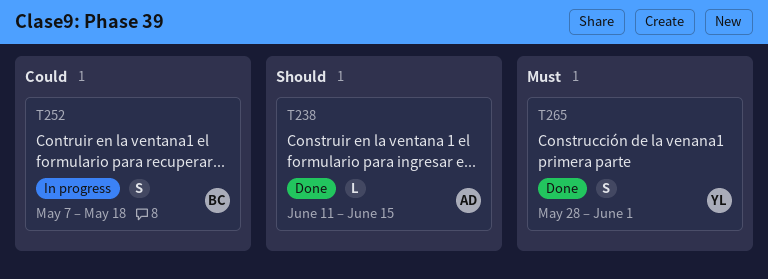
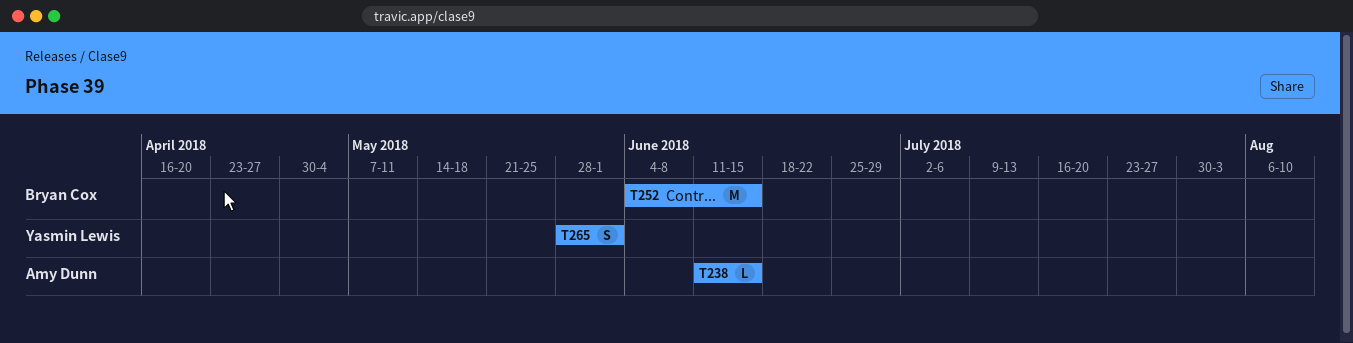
T252, estimate: S -> M
T252, start: May 7 -> Jun 4
T252, due: May 18 -> Jun 15

